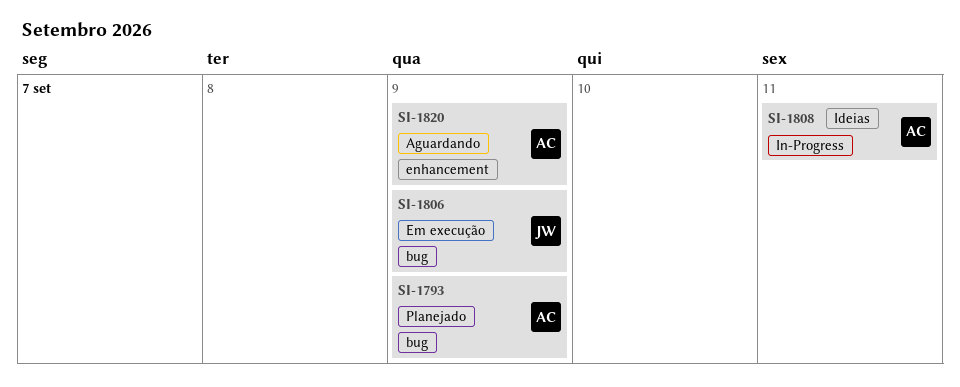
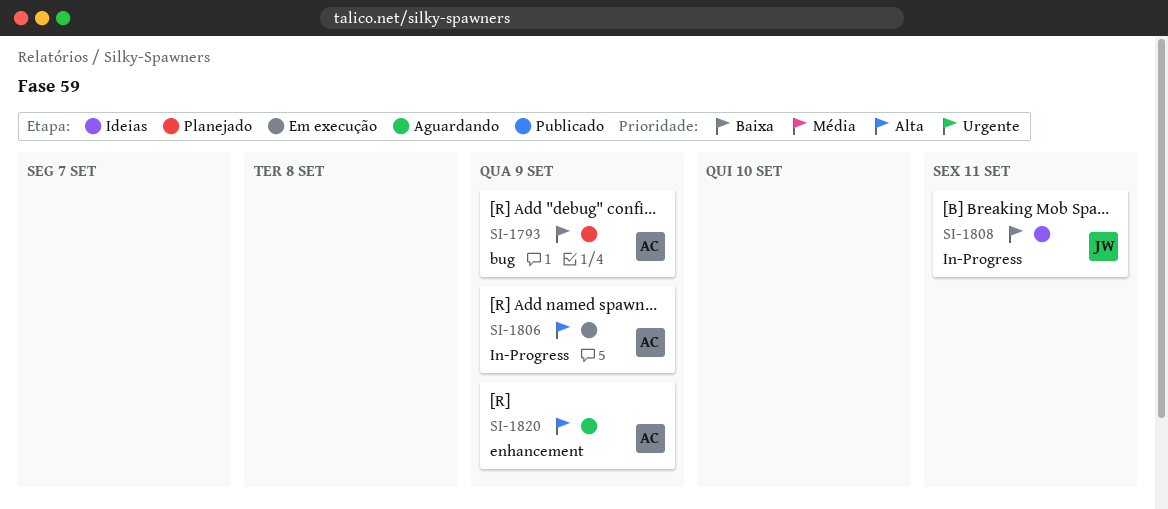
SI-1806, owner: JW -> AC
SI-1806, label: bug -> In-Progress
SI-1808, owner: AC -> JW

